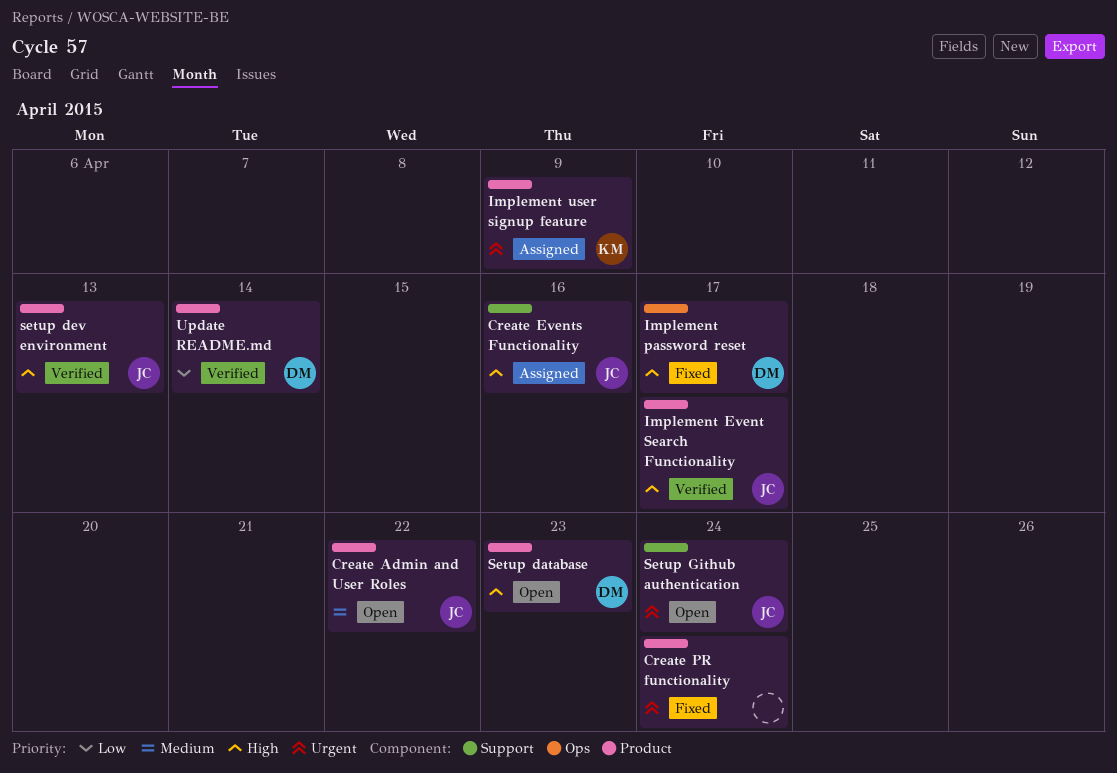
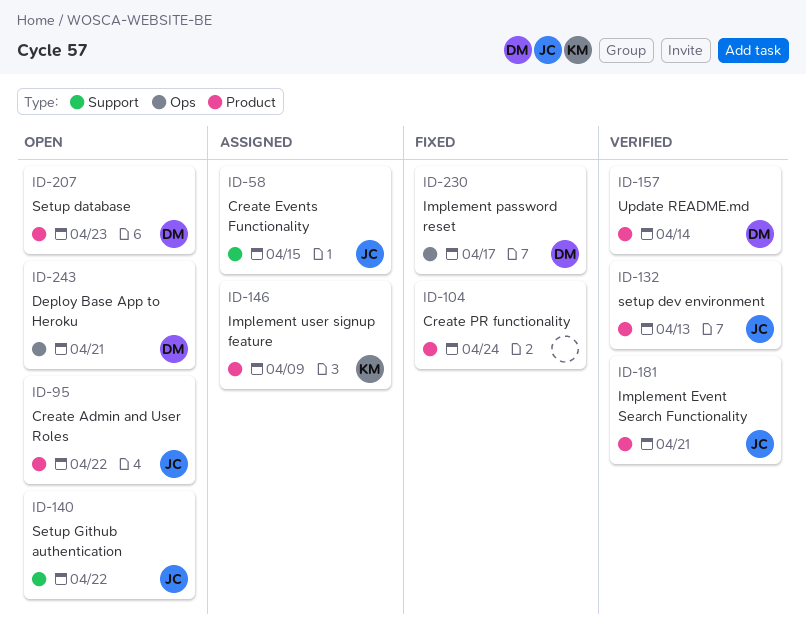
Create Events Functionality, due: Apr 16 -> Apr 15
Deploy Base App to Heroku: none -> present
Implement Event Search Functionality, due: Apr 17 -> Apr 21
Setup Github authentication, due: Apr 24 -> Apr 22

